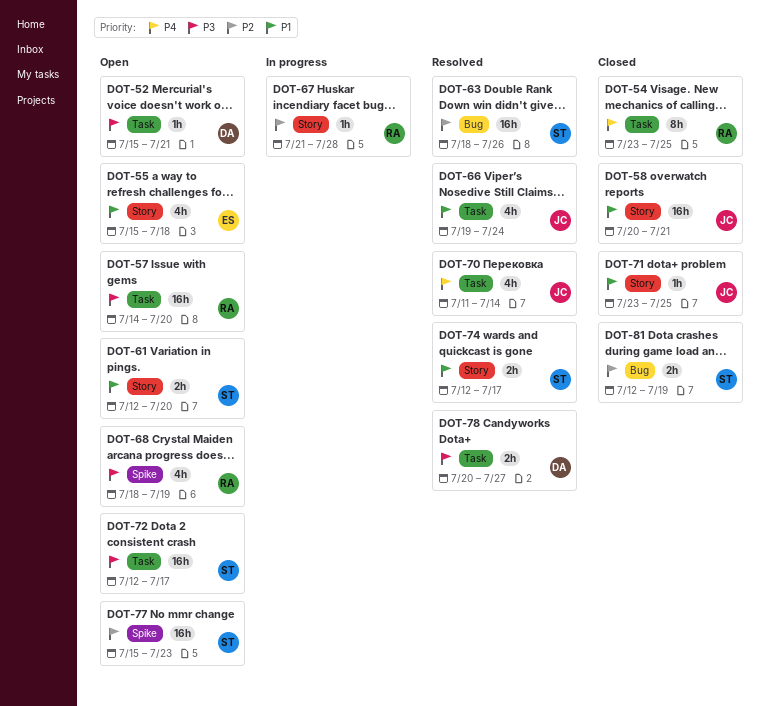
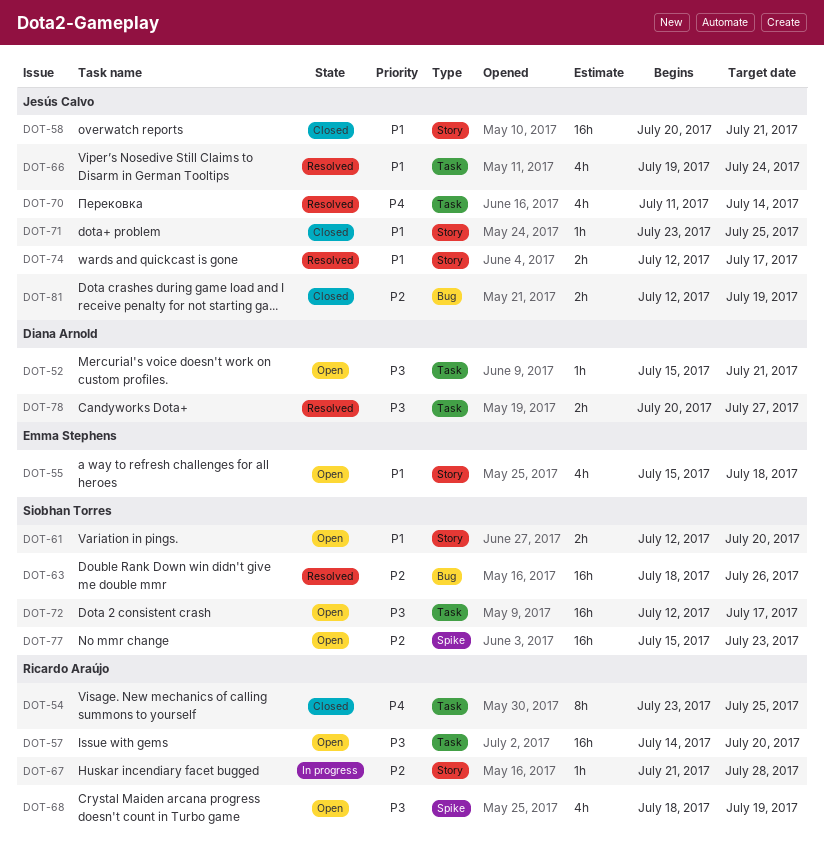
DOT-74, owner: Siobhan Torres -> Jesús Calvo
DOT-81, owner: Siobhan Torres -> Jesús Calvo

